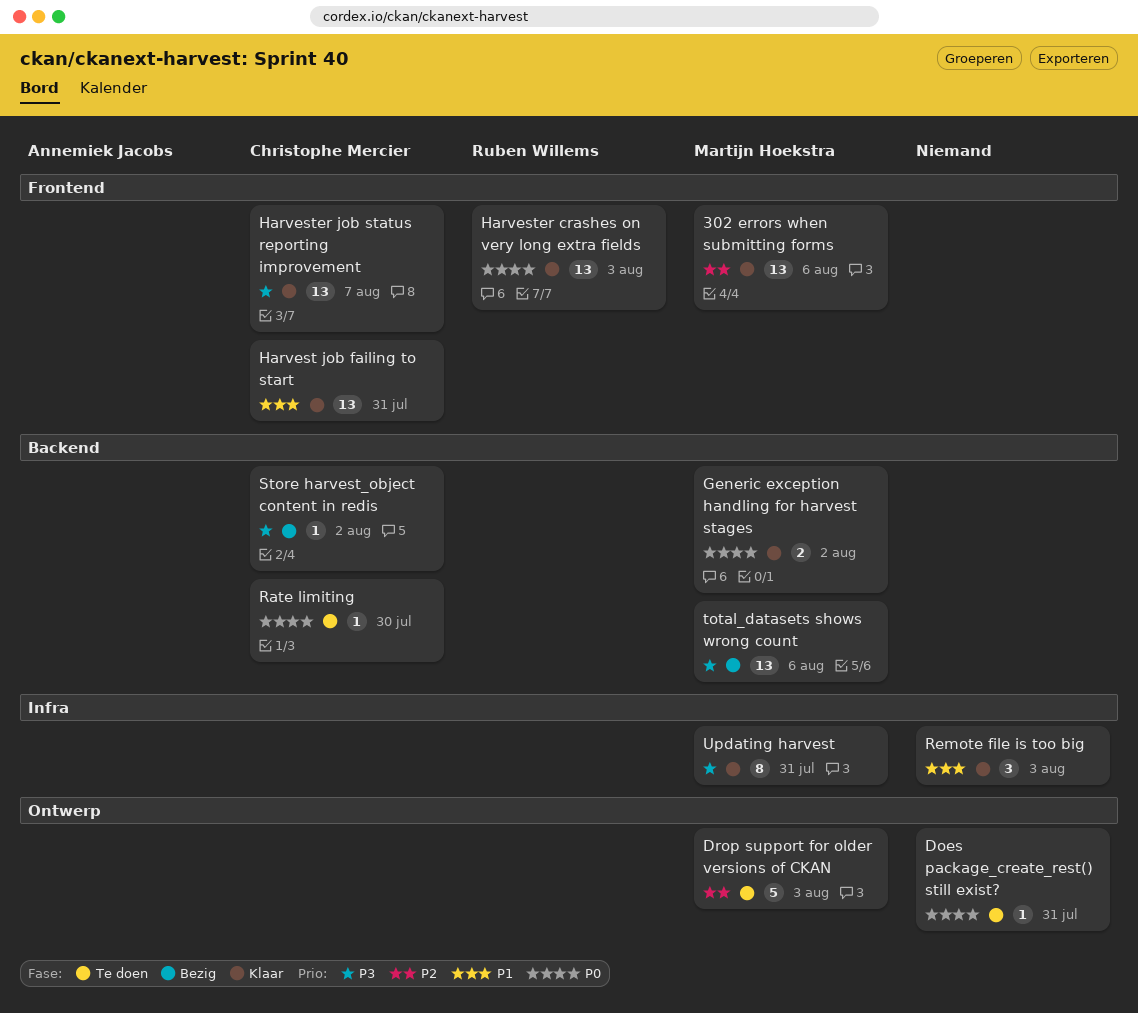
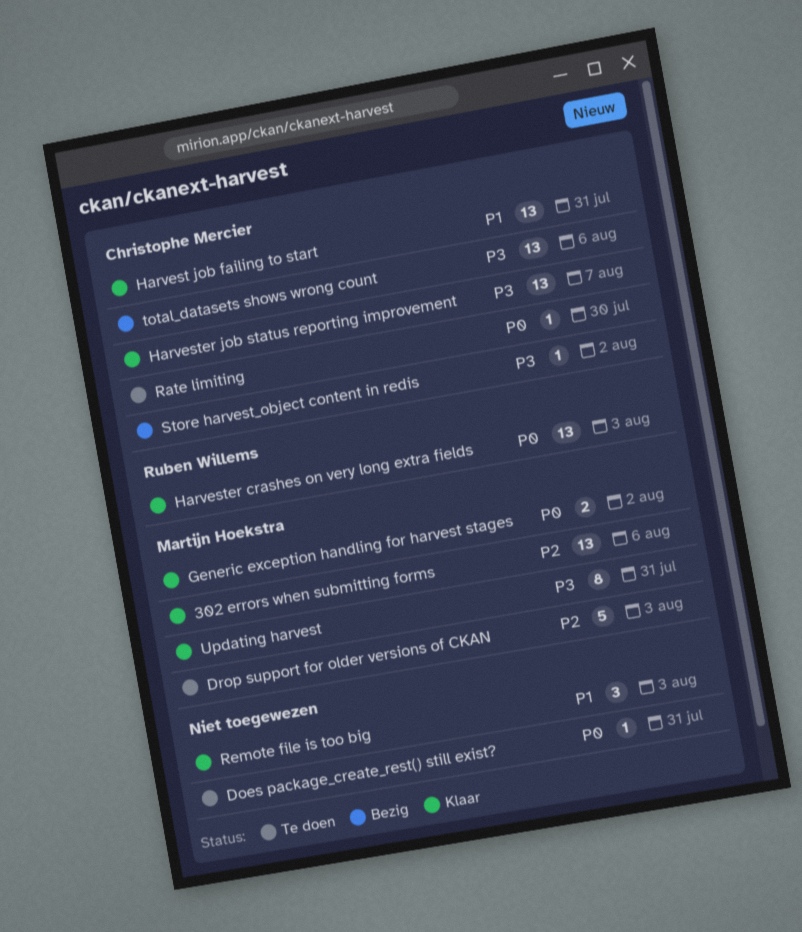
total_datasets shows wrong count, owner: Martijn Hoekstra -> Christophe Mercier

